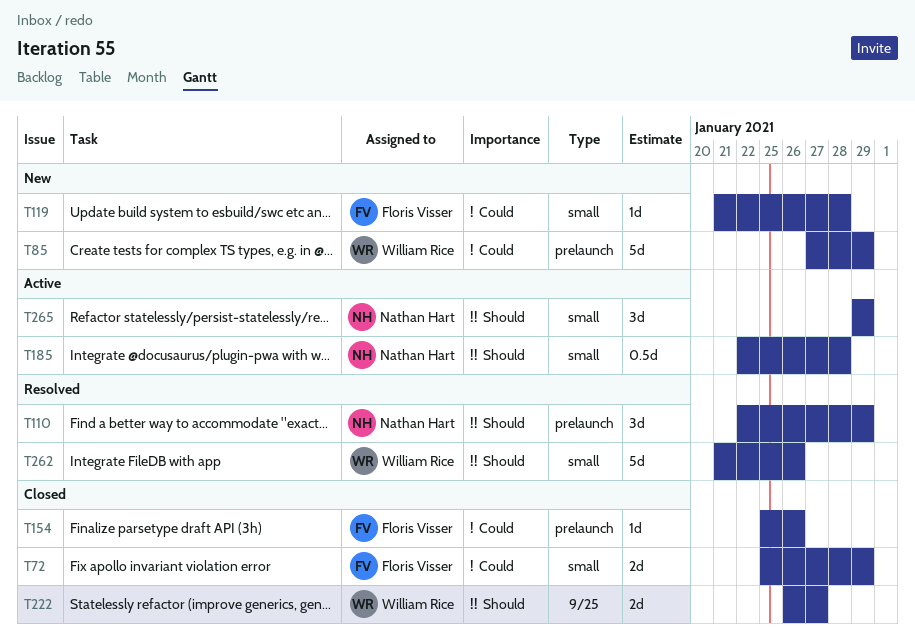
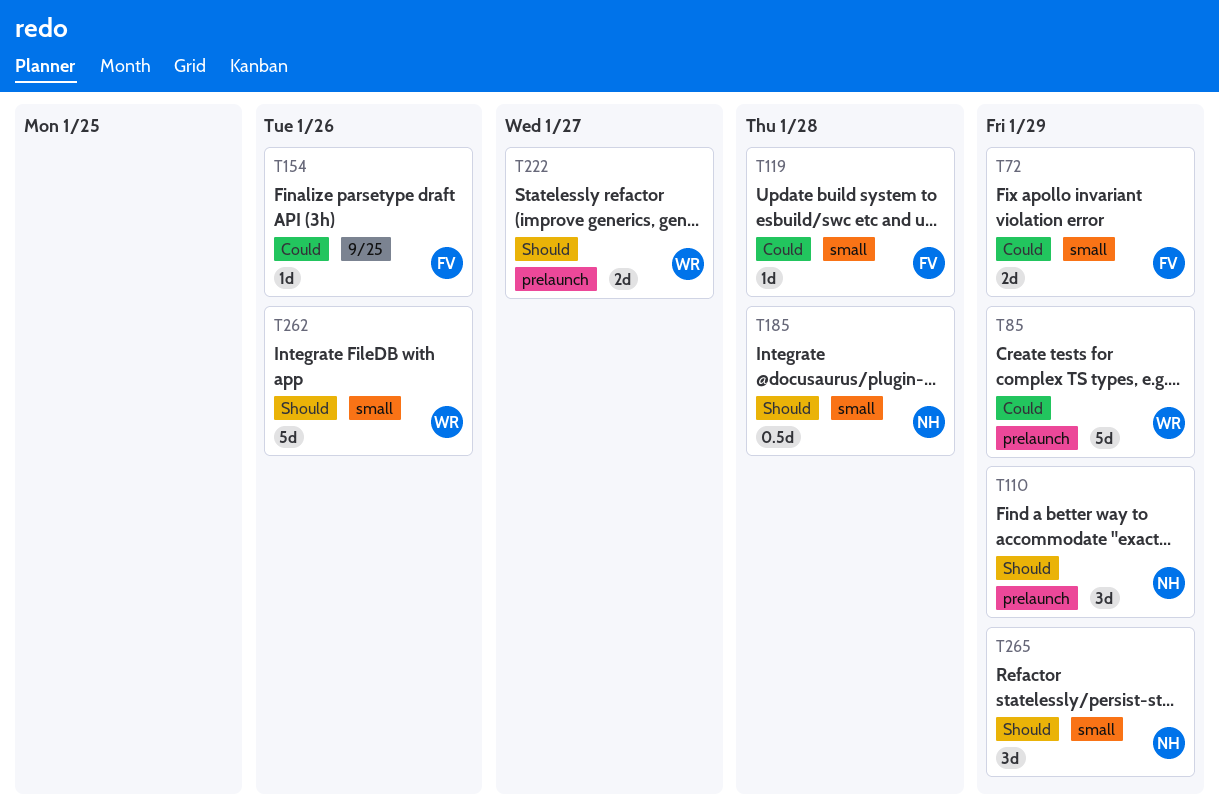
T154, label: prelaunch -> 9/25
T222, label: 9/25 -> prelaunch

